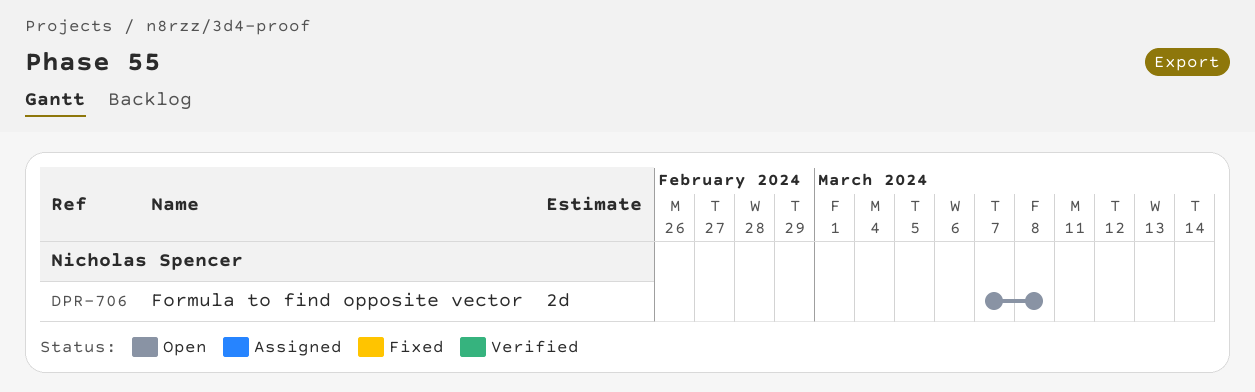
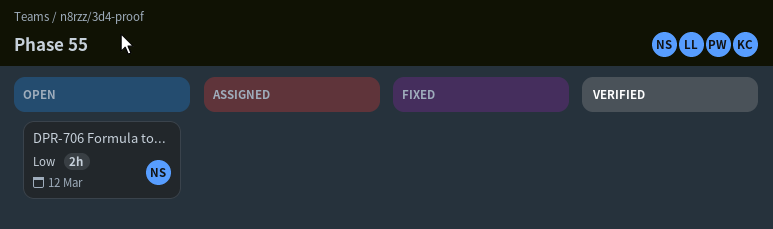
DPR-706, estimate: 2d -> 2h
DPR-706, due: Mar 8 -> Mar 12

